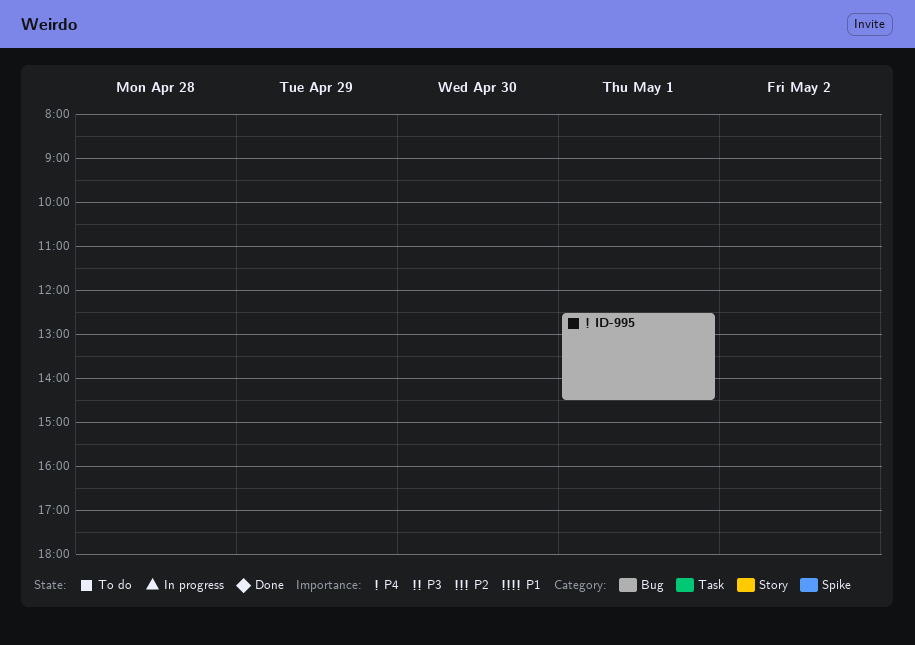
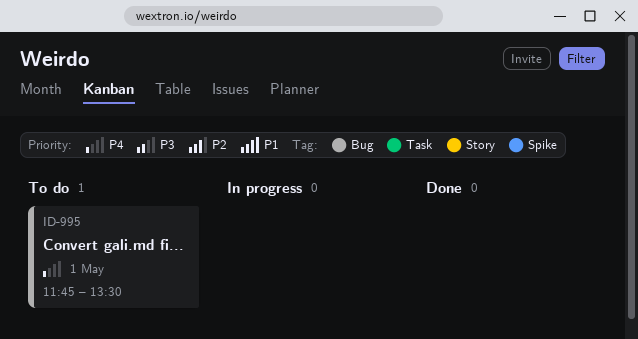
ID-995, begins: 12:30 -> 11:45
ID-995, ends: 14:30 -> 13:30

